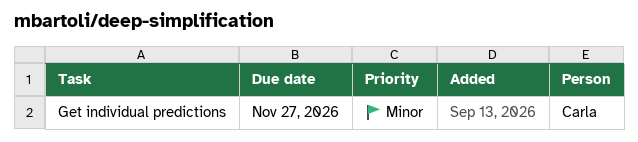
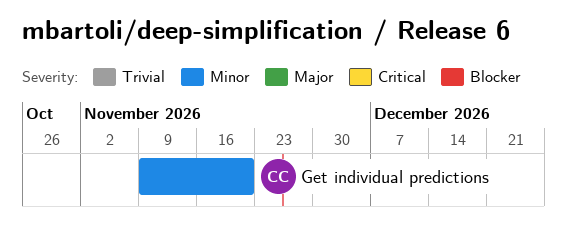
Get individual predictions, due: Nov 27 -> Nov 20

